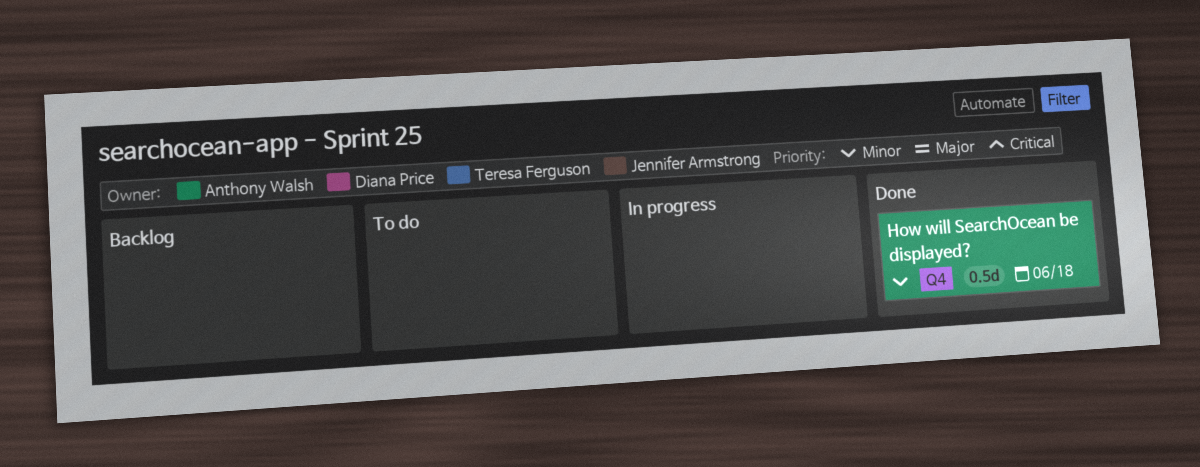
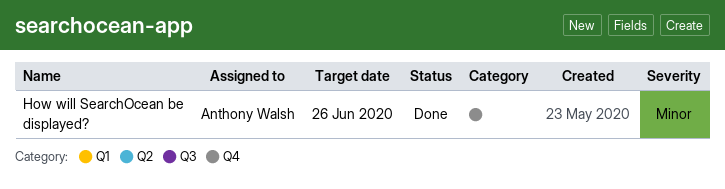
How will SearchOcean be displayed?, due: Jun 18 -> Jun 26

